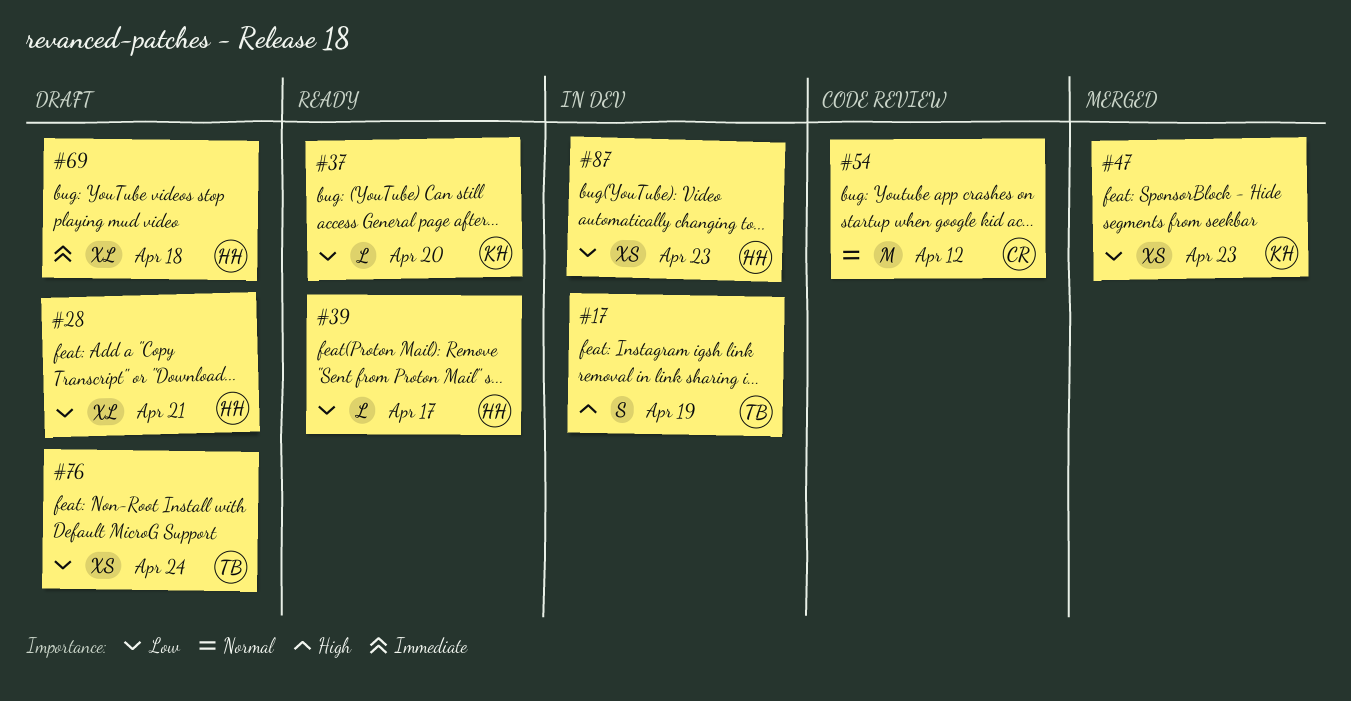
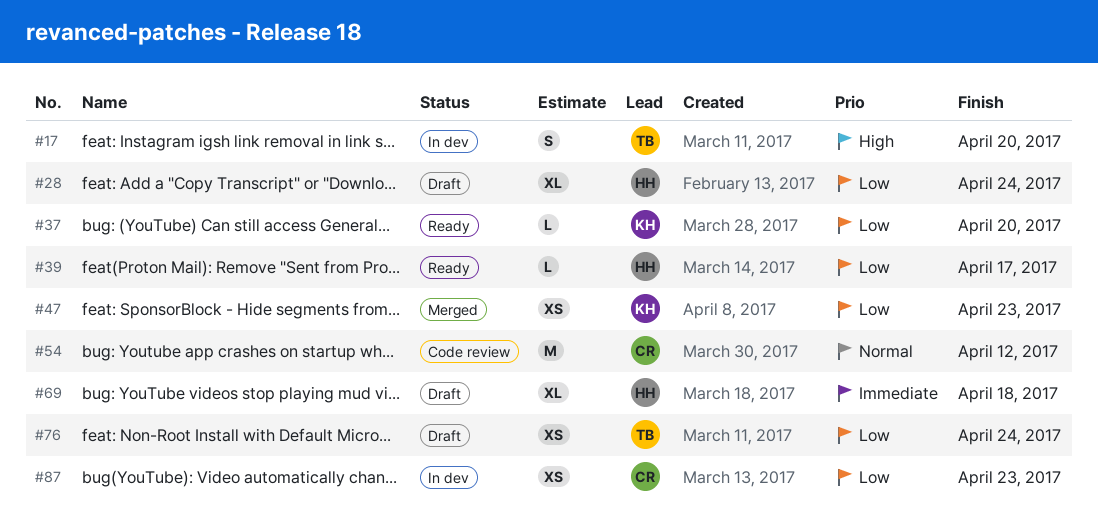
#17, due: Apr 19 -> Apr 20
#28, due: Apr 21 -> Apr 24
#87, owner: HH -> CR

